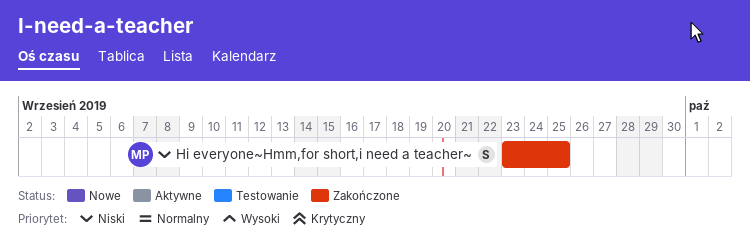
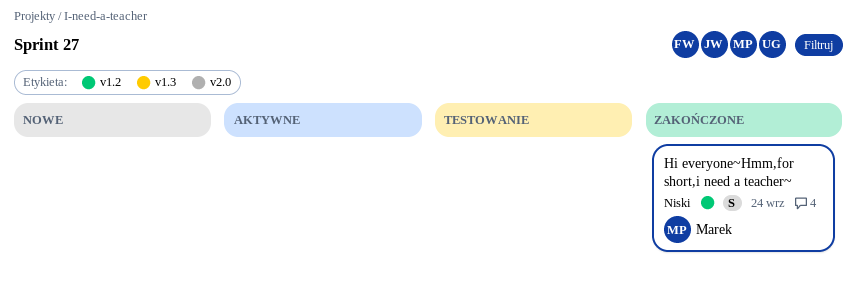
Hi everyone~Hmm,for short,i need a teacher~, due: Sep 25 -> Sep 24

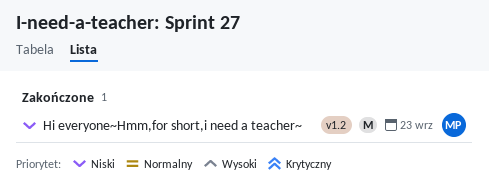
Hi everyone~Hmm,for short,i need a teacher~, estimate: S -> M
Hi everyone~Hmm,for short,i need a teacher~, due: Sep 24 -> Sep 23

